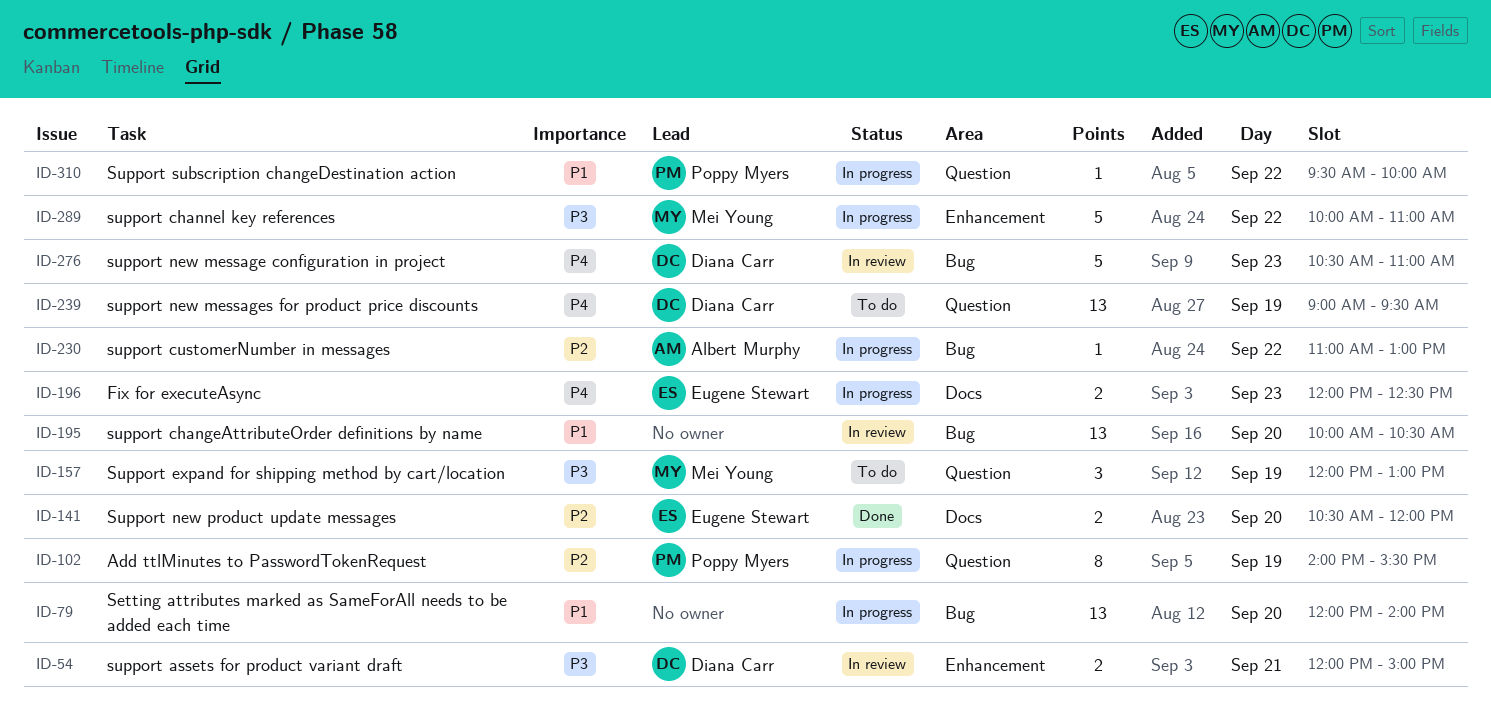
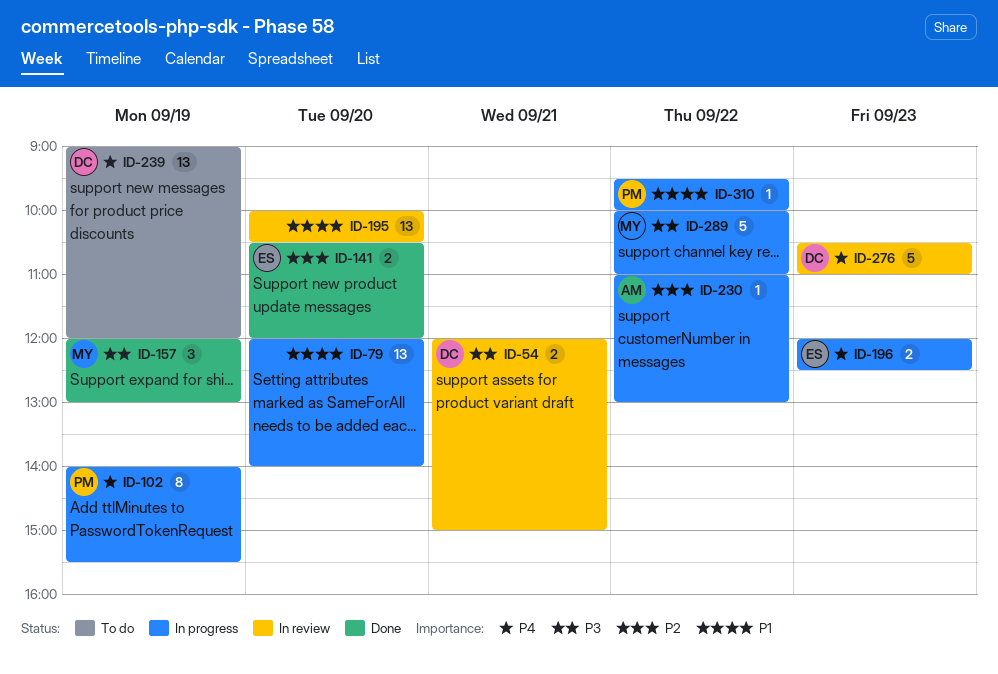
ID-102, priority: P2 -> P4
ID-157, status: To do -> Done
ID-239, ends: 09:30 -> 12:00

